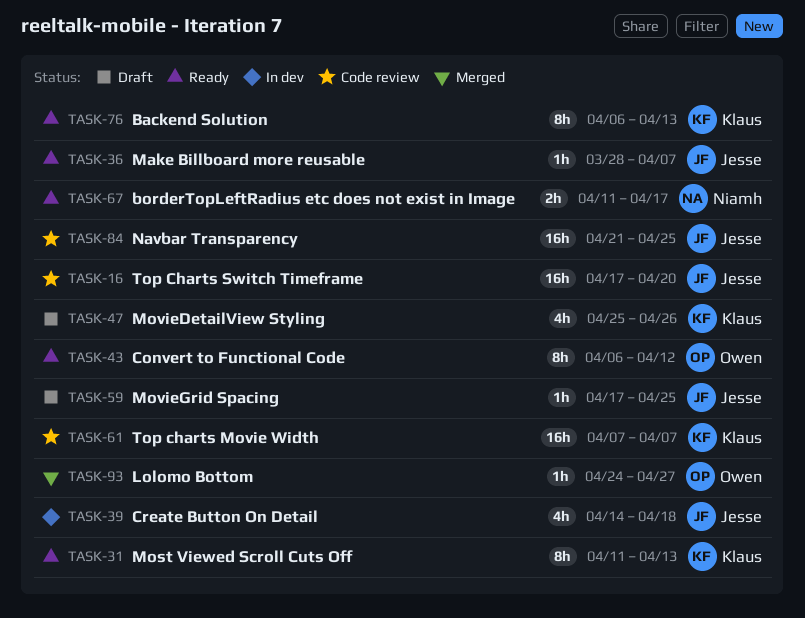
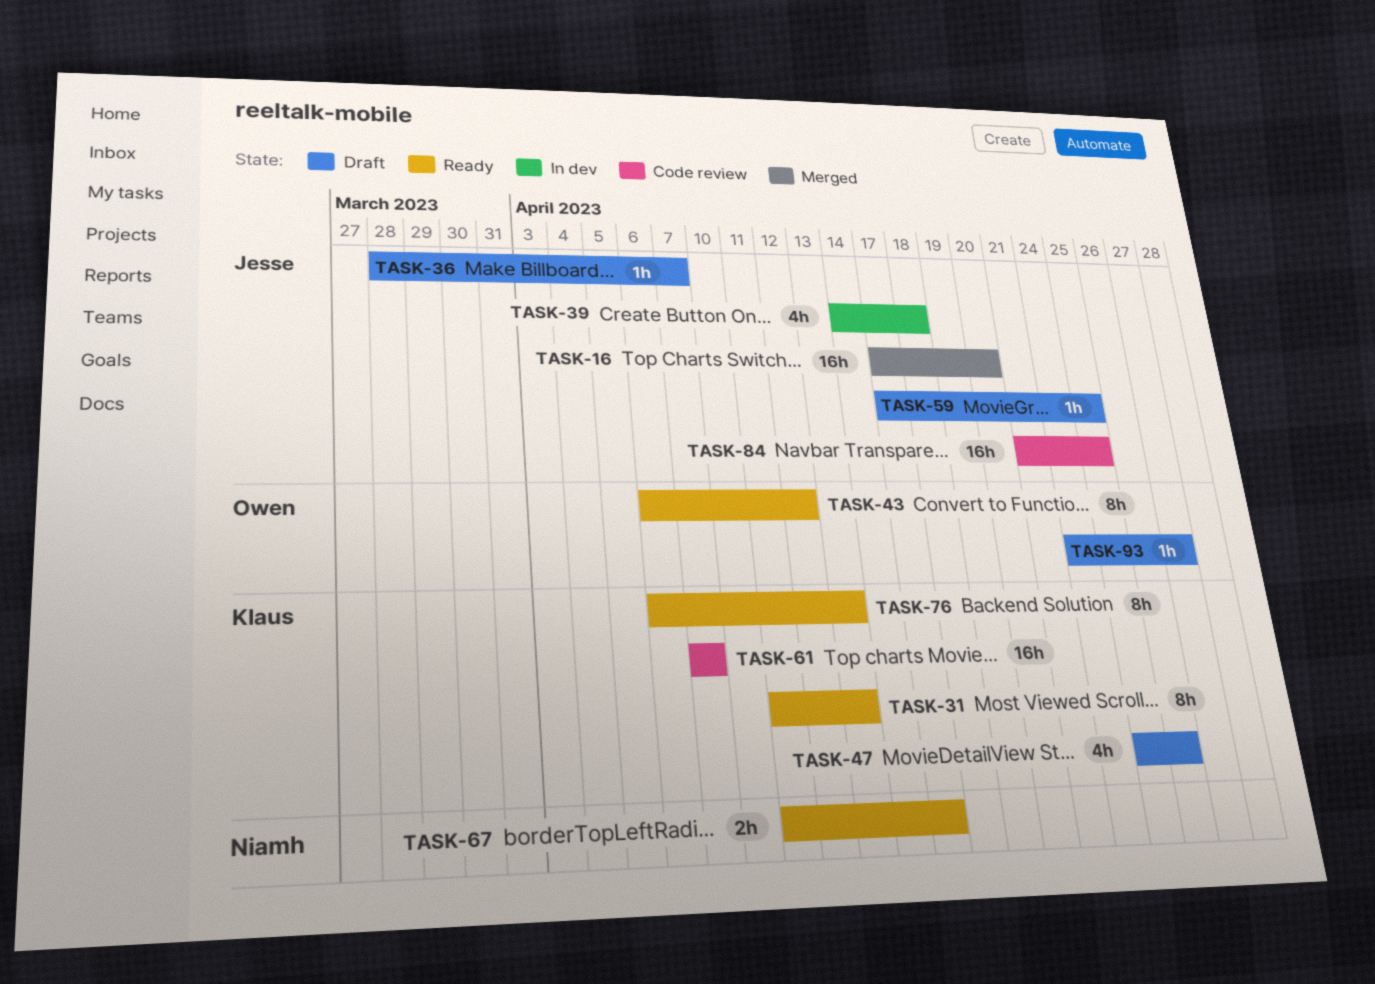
TASK-16, status: Code review -> Merged
TASK-36, status: Ready -> Draft
TASK-93, status: Merged -> Draft

